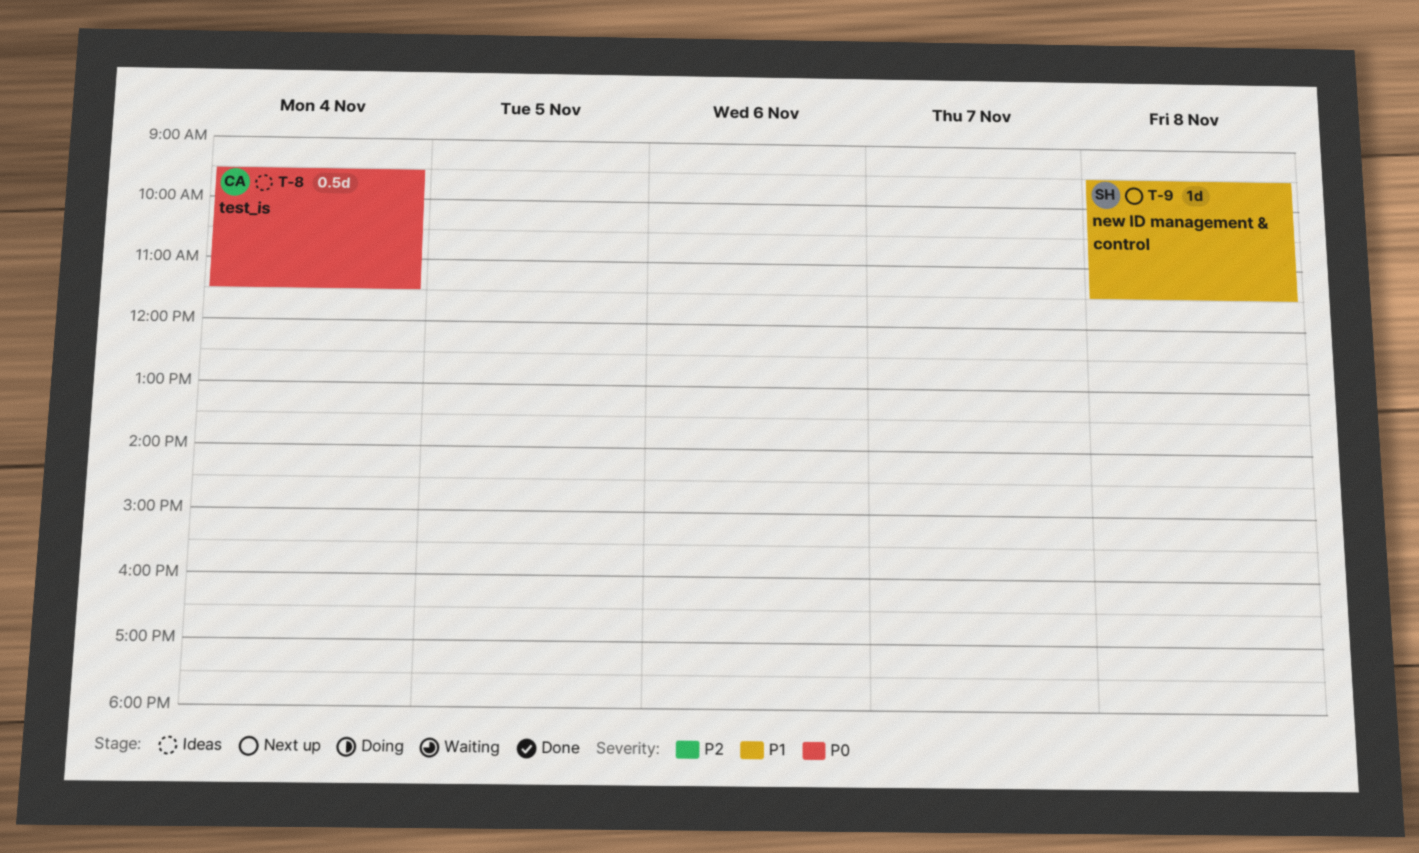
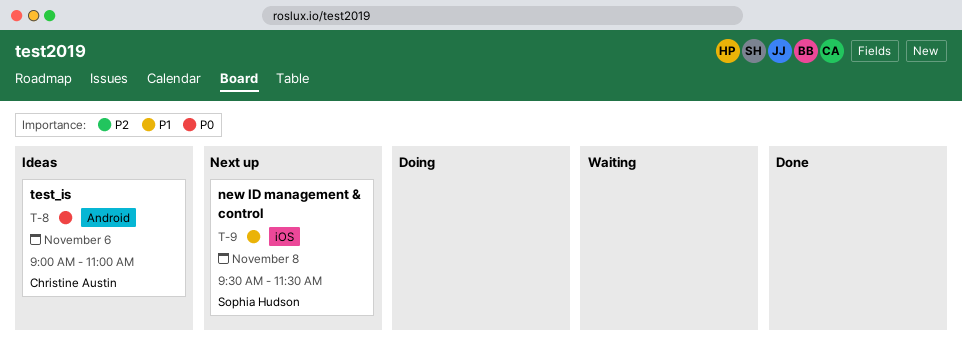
T-8, day: Nov 4 -> Nov 6
T-8, begins: 09:30 -> 09:00
T-8, ends: 11:30 -> 11:00

